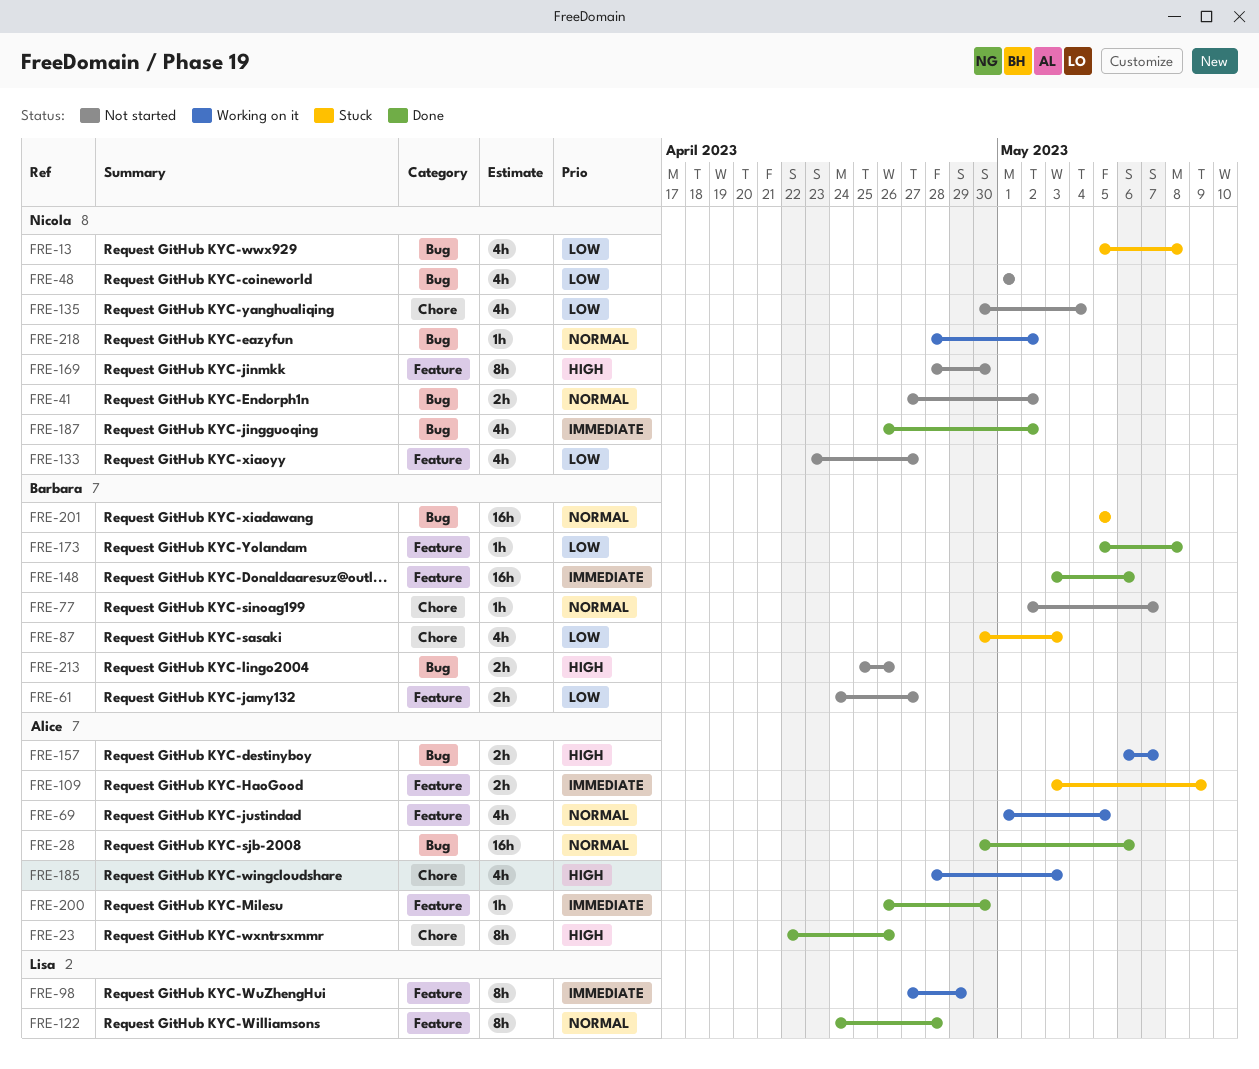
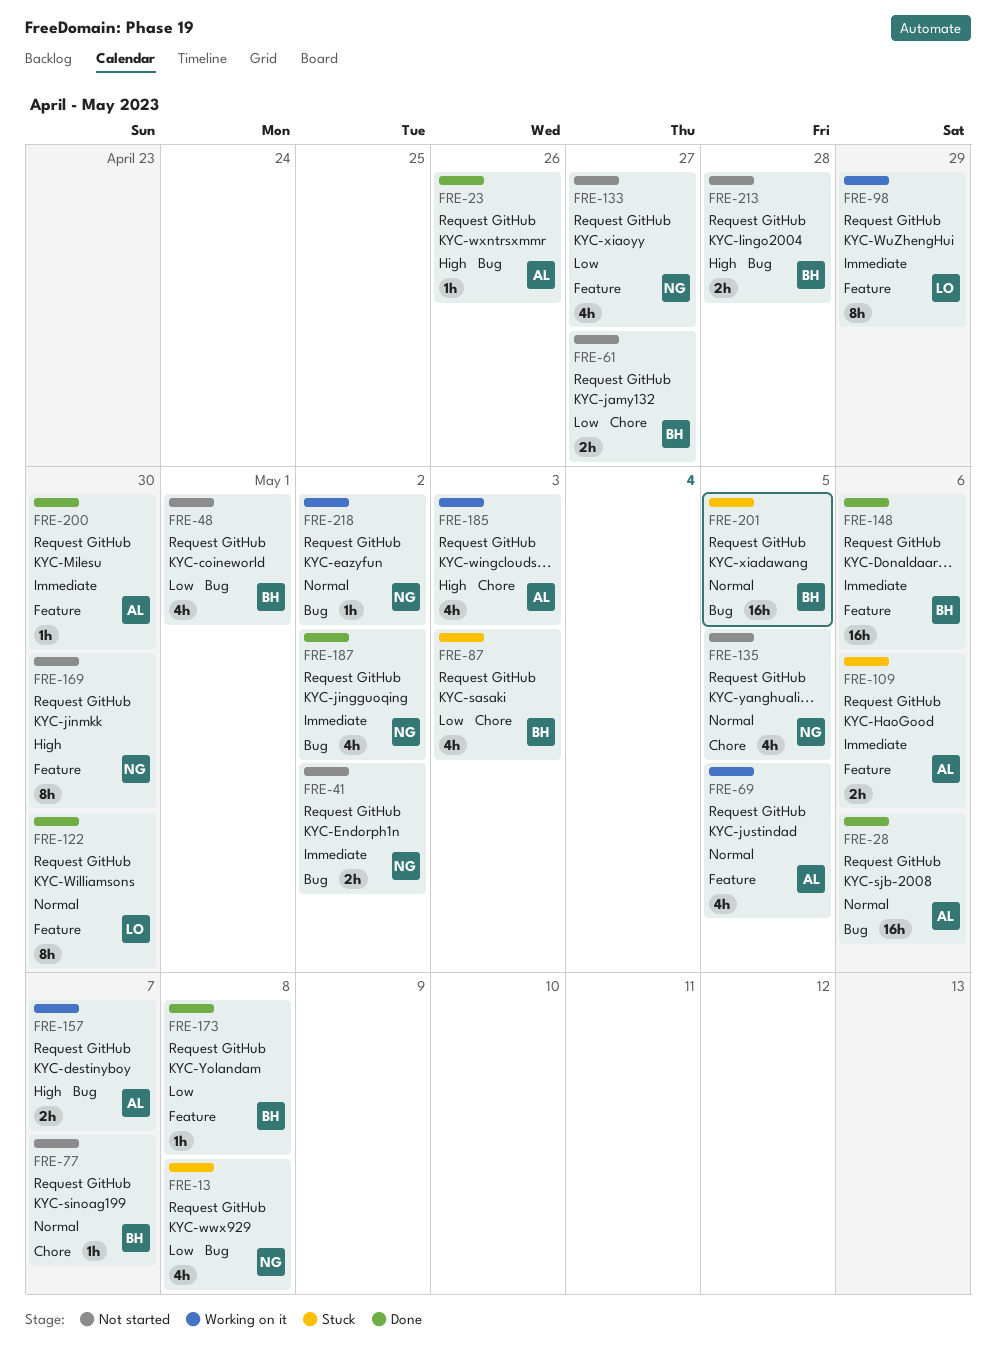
FRE-23, label: Chore -> Bug
FRE-23, estimate: 8h -> 1h
FRE-41, priority: Normal -> Immediate
FRE-48, owner: Nicola -> Barbara
FRE-61, label: Feature -> Chore
FRE-109, due: May 9 -> May 6
FRE-122, due: Apr 28 -> Apr 30
FRE-135, priority: Low -> Normal
FRE-135, due: May 4 -> May 5
FRE-213, due: Apr 26 -> Apr 28

